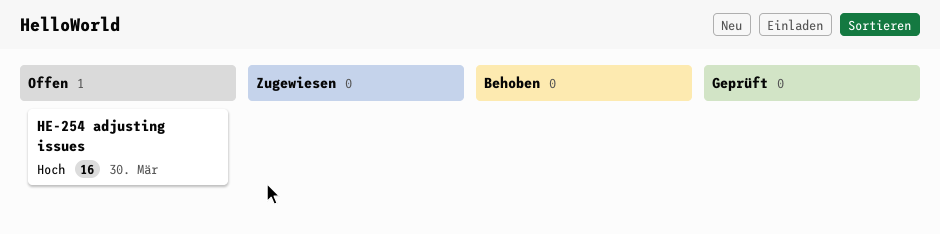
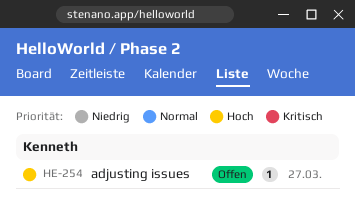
HE-254, estimate: 16 -> 1
HE-254, due: Mar 30 -> Mar 27

